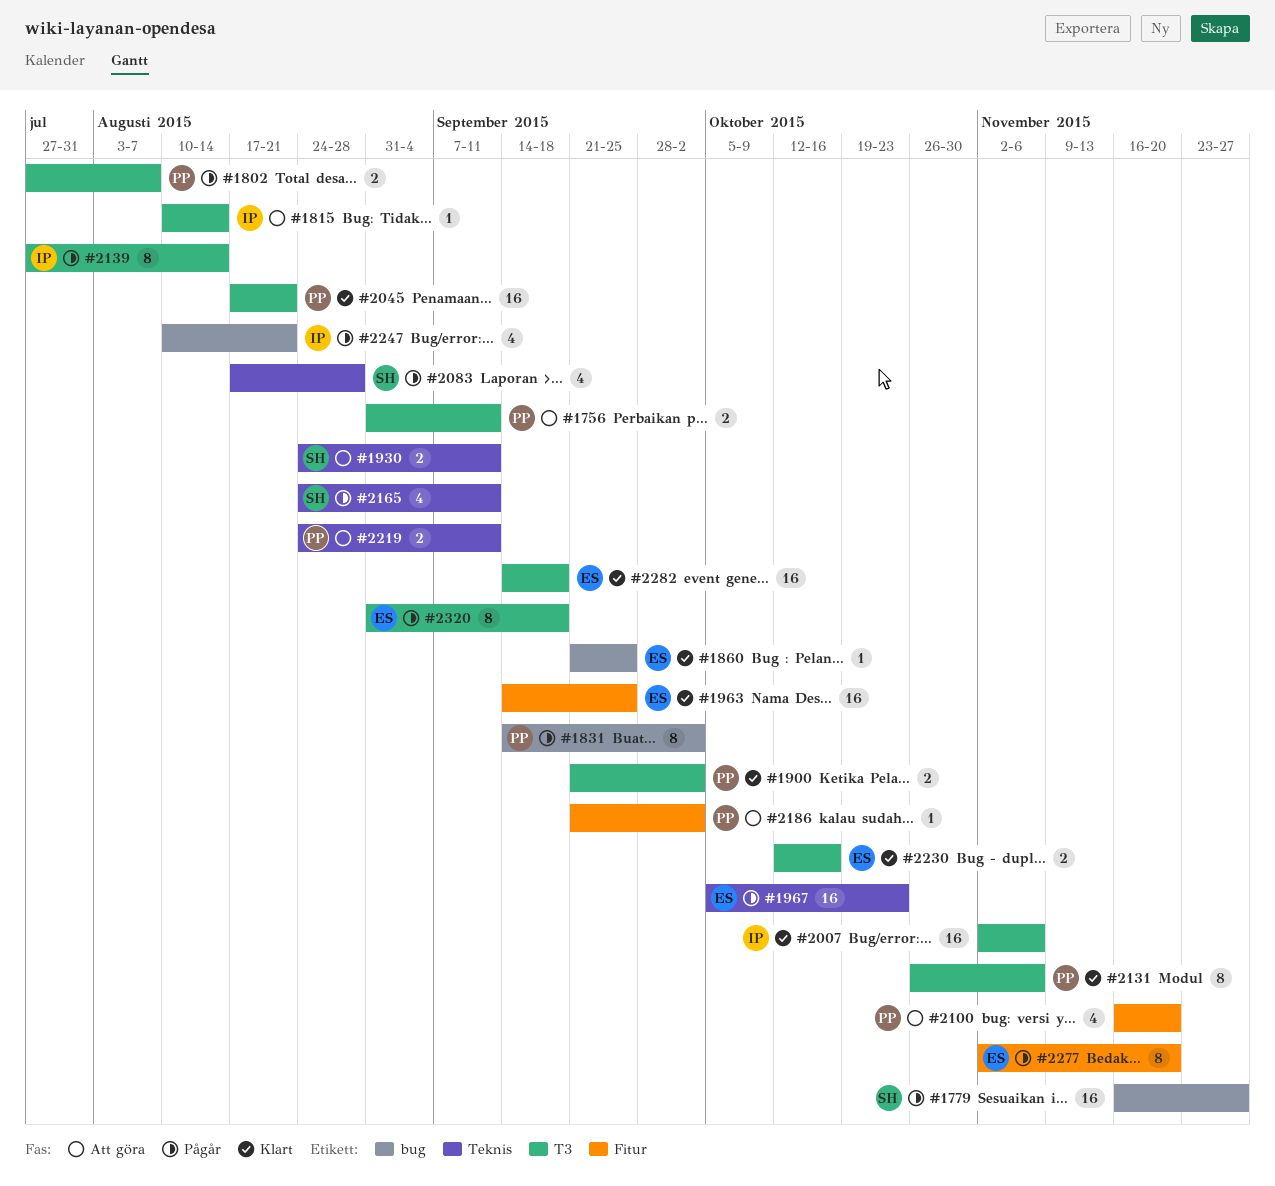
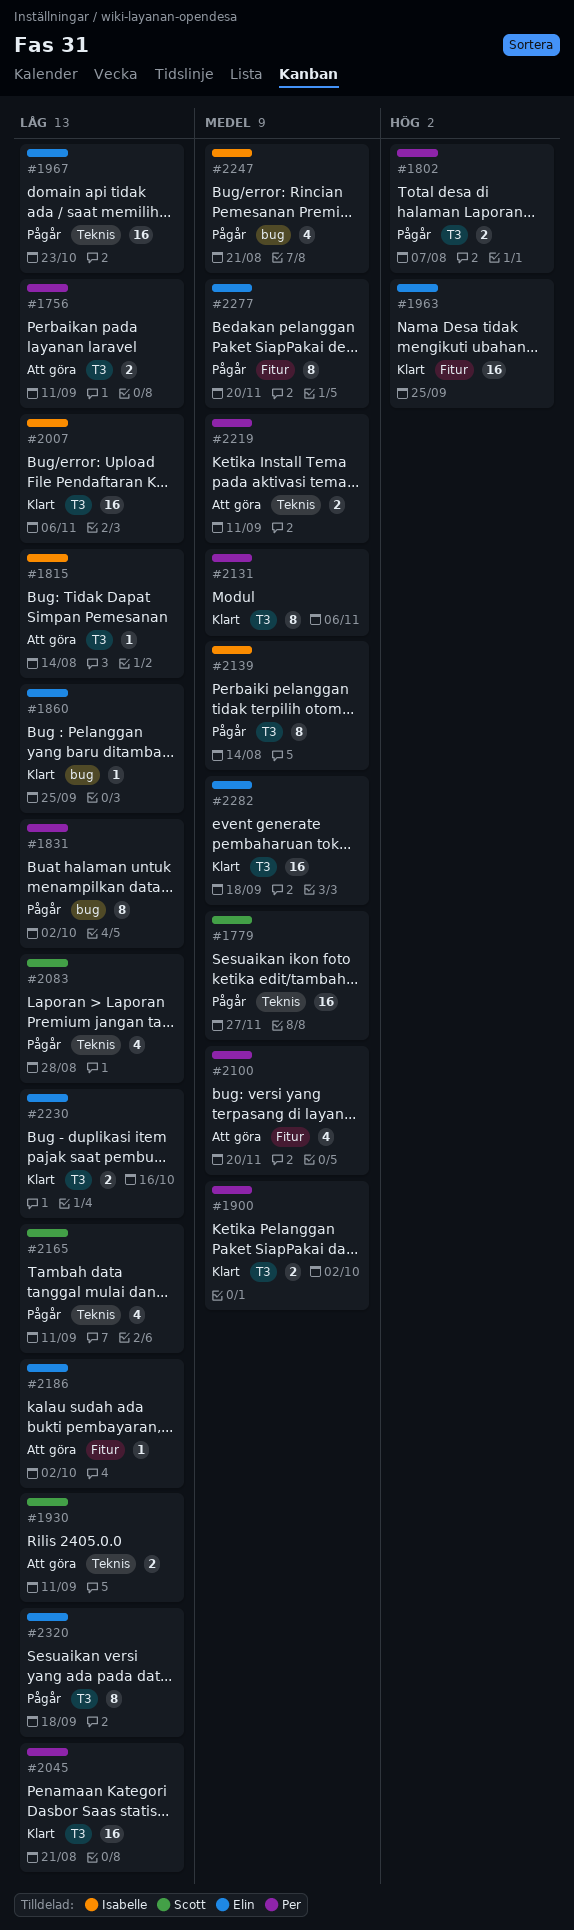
#1779, label: bug -> Teknis
#2186, owner: Per -> Elin

